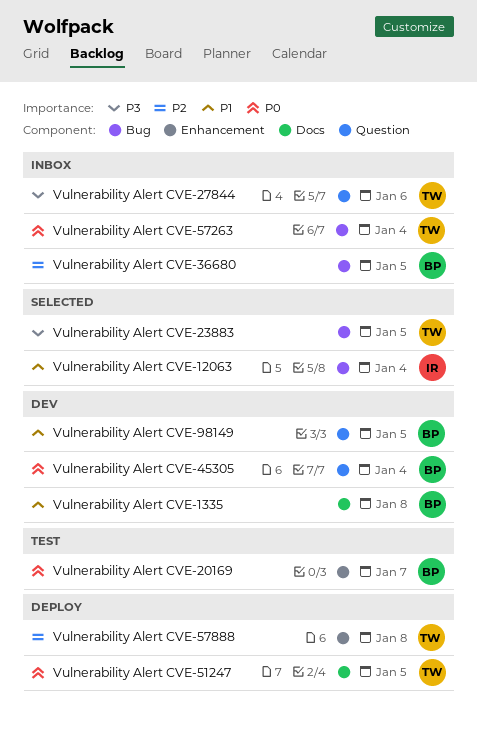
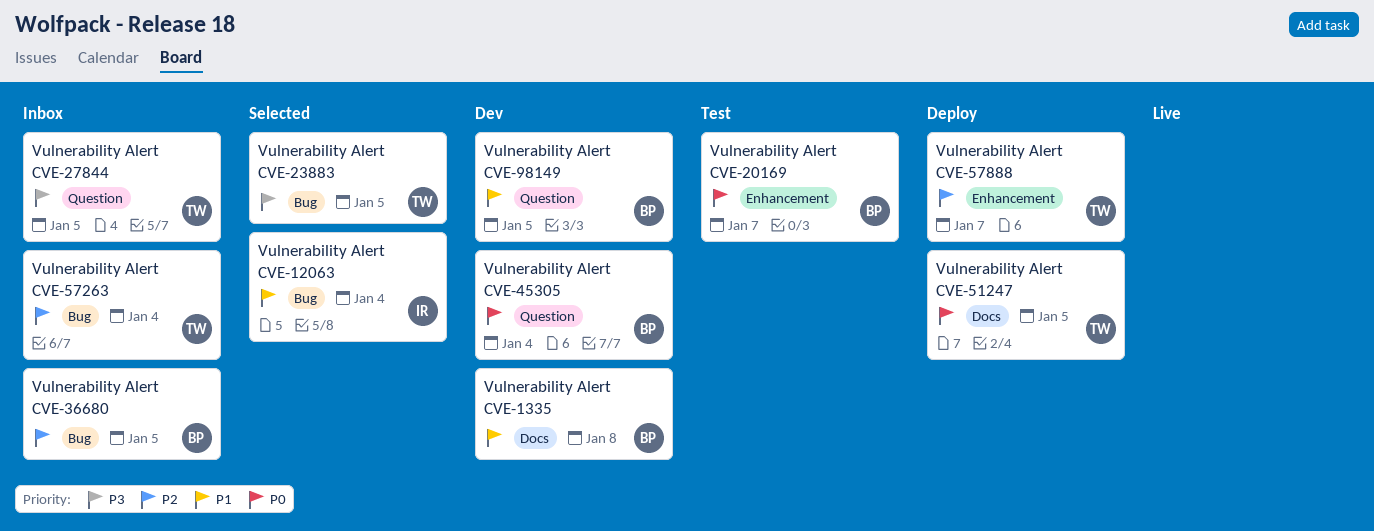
Vulnerability Alert CVE-27844, due: Jan 6 -> Jan 5
Vulnerability Alert CVE-57263, priority: P0 -> P2
Vulnerability Alert CVE-57888, due: Jan 8 -> Jan 7

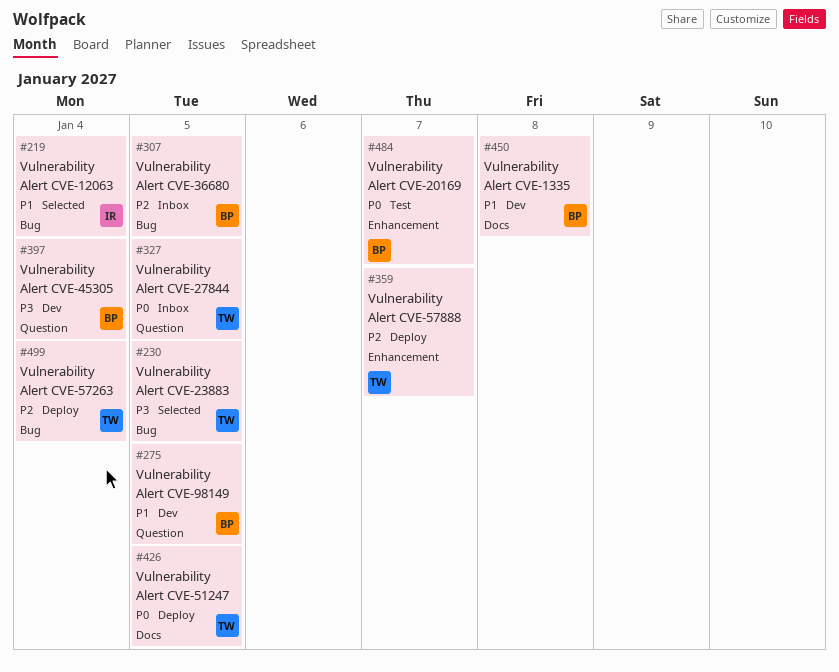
Vulnerability Alert CVE-27844, priority: P3 -> P0
Vulnerability Alert CVE-45305, priority: P0 -> P3
Vulnerability Alert CVE-57263, status: Inbox -> Deploy

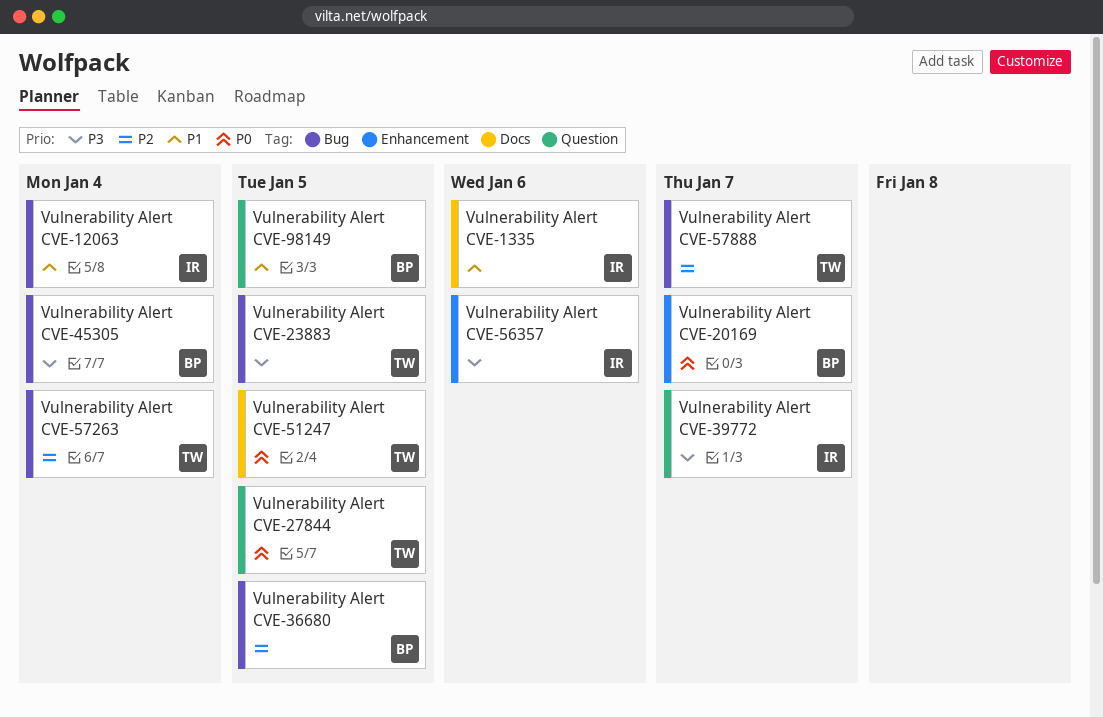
Vulnerability Alert CVE-1335, owner: BP -> IR
Vulnerability Alert CVE-1335, due: Jan 8 -> Jan 6
Vulnerability Alert CVE-39772: none -> present
Vulnerability Alert CVE-45305, label: Question -> Bug
Vulnerability Alert CVE-56357: none -> present
Vulnerability Alert CVE-57888, label: Enhancement -> Bug

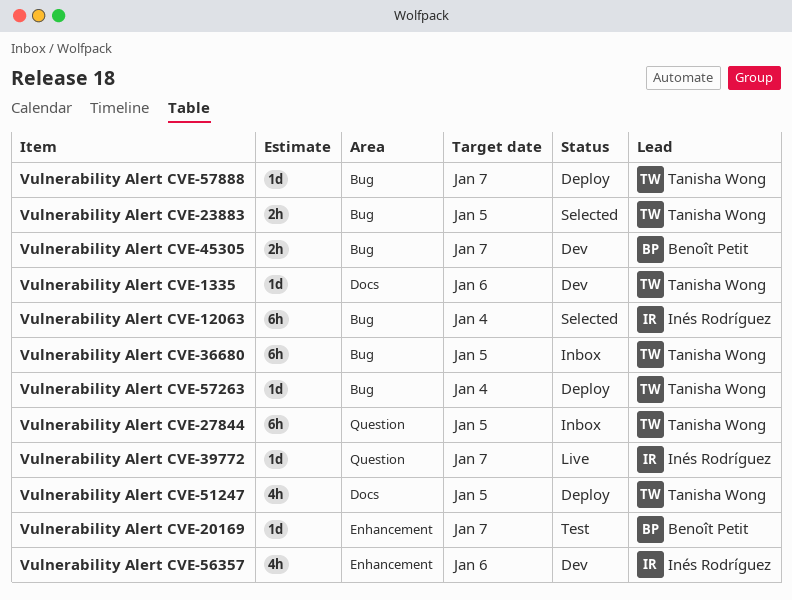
Vulnerability Alert CVE-1335, owner: Inés Rodríguez -> Tanisha Wong
Vulnerability Alert CVE-36680, owner: Benoît Petit -> Tanisha Wong
Vulnerability Alert CVE-45305, due: Jan 4 -> Jan 7
Vulnerability Alert CVE-98149: present -> none

